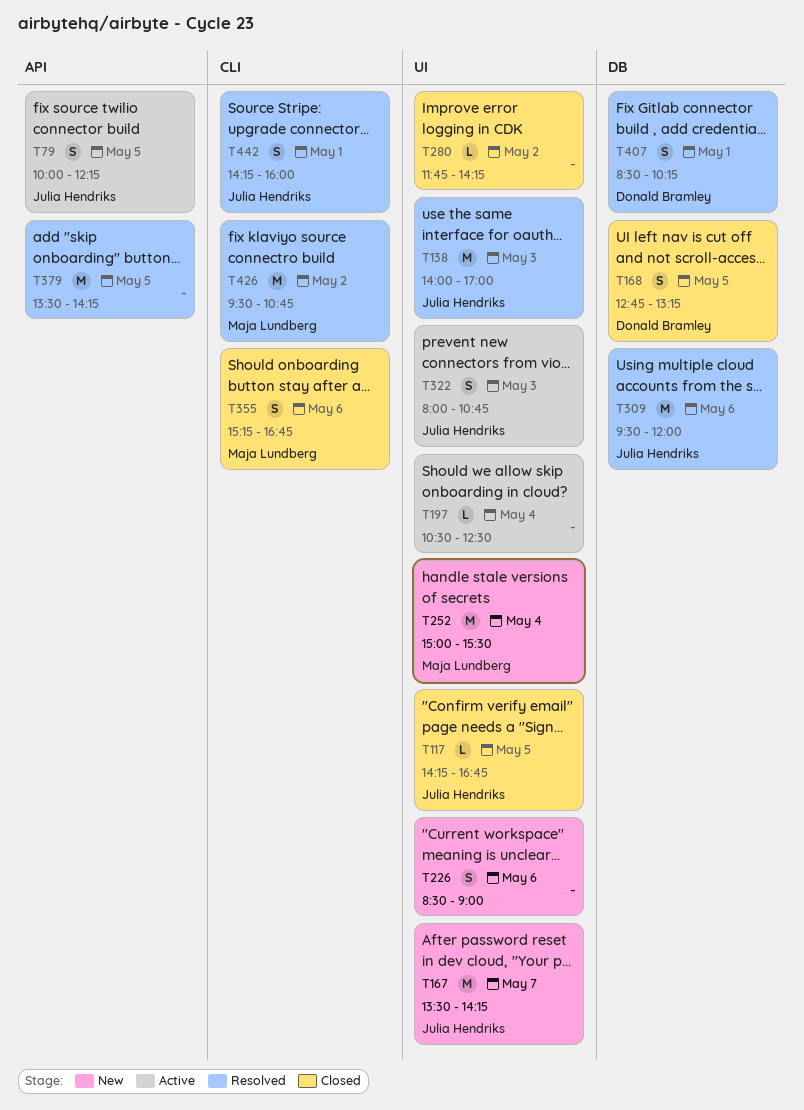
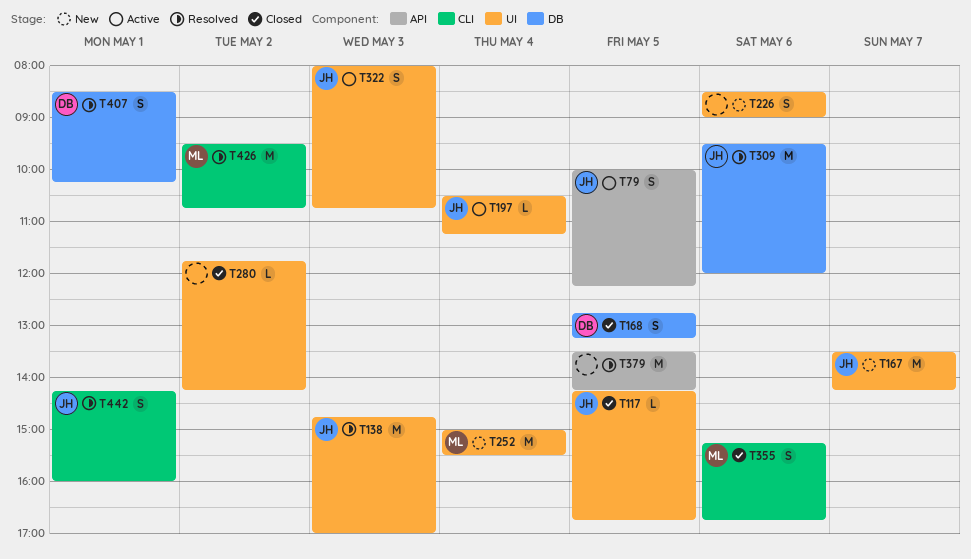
T138, begins: 14:00 -> 14:45
T197, owner: none -> Julia Hendriks
T197, ends: 12:30 -> 11:15

